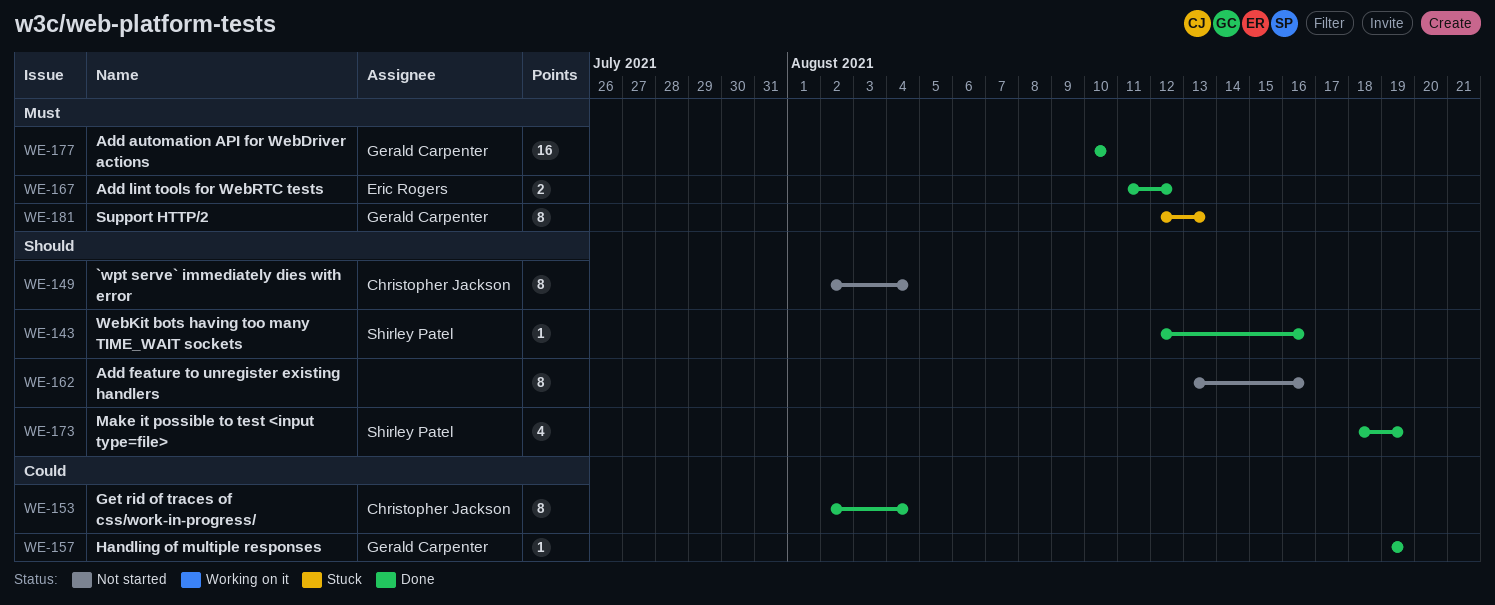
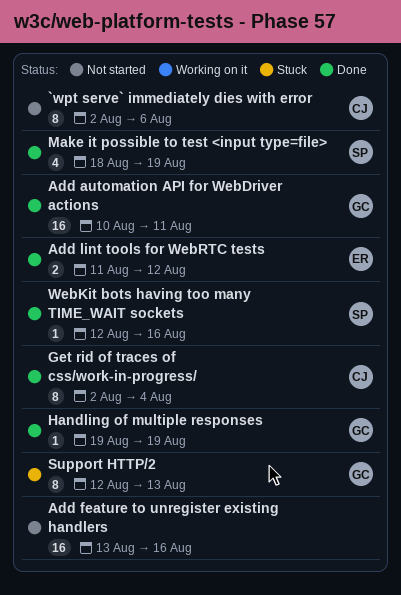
`wpt serve` immediately dies with error, due: Aug 4 -> Aug 6
Add automation API for WebDriver actions, due: Aug 10 -> Aug 11
Add feature to unregister existing handlers, estimate: 8 -> 16

